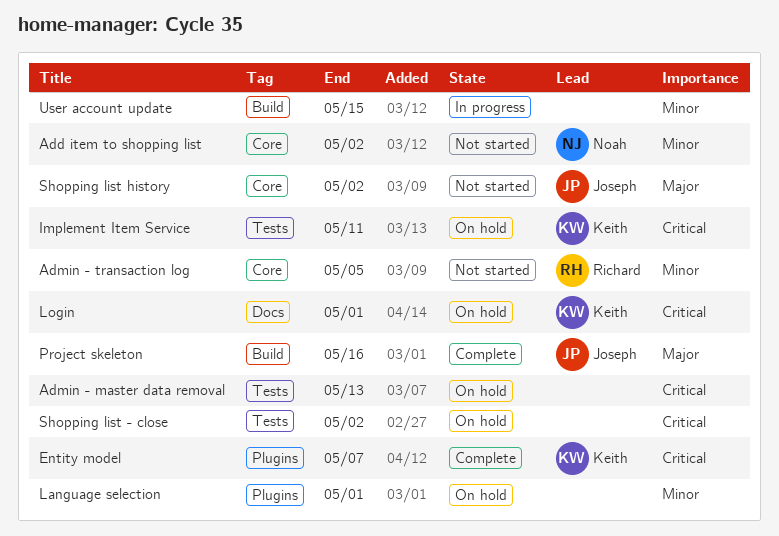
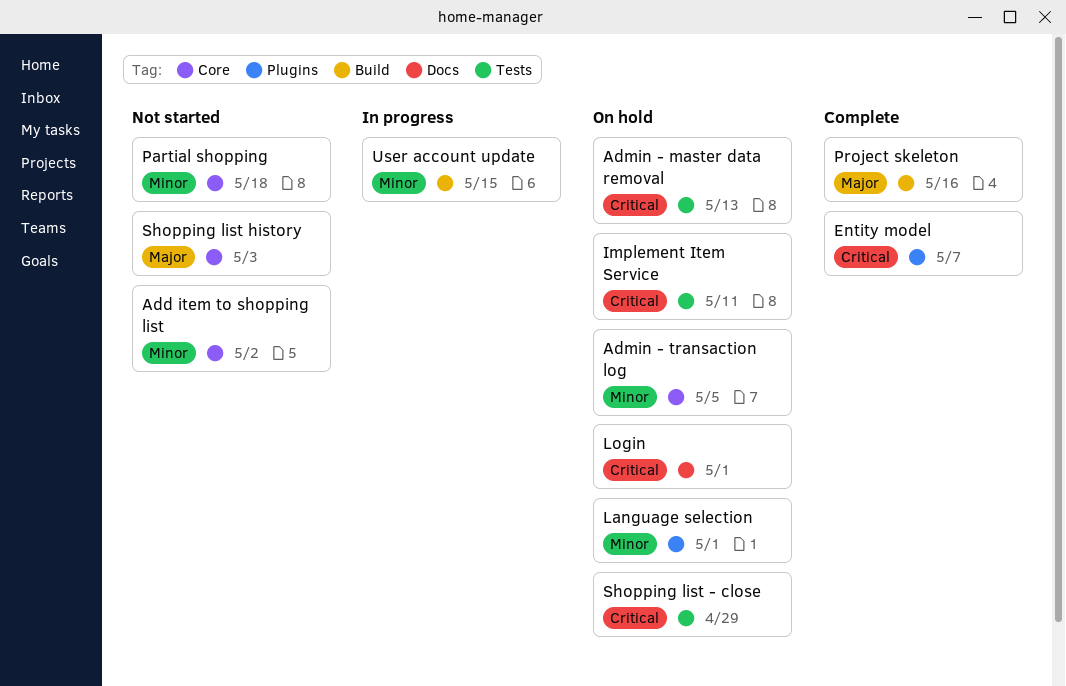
Admin - transaction log, status: Not started -> On hold
Partial shopping: none -> present
Shopping list - close, due: May 2 -> Apr 29
Shopping list history, due: May 2 -> May 3

